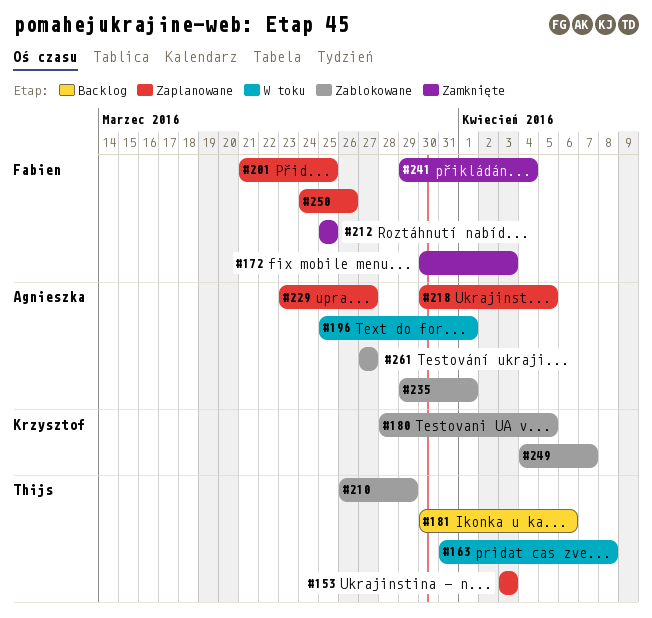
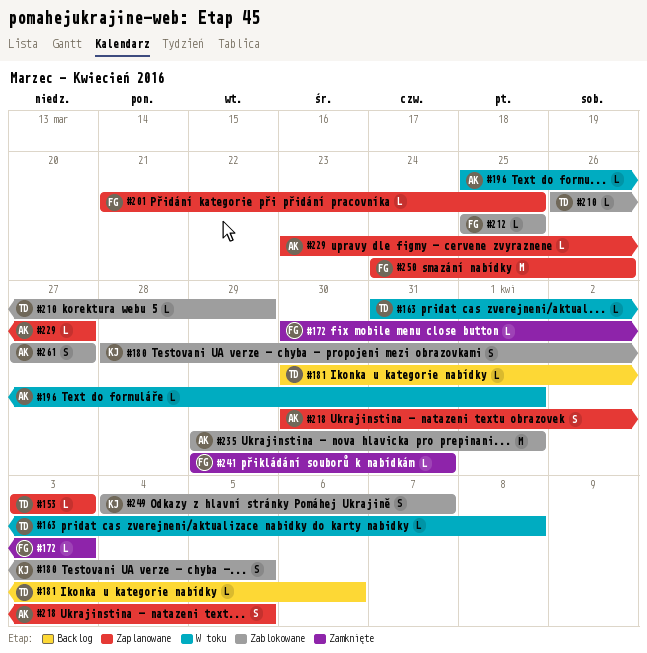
#212, status: Zamknięte -> Zablokowane
#241, due: Apr 4 -> Mar 31

